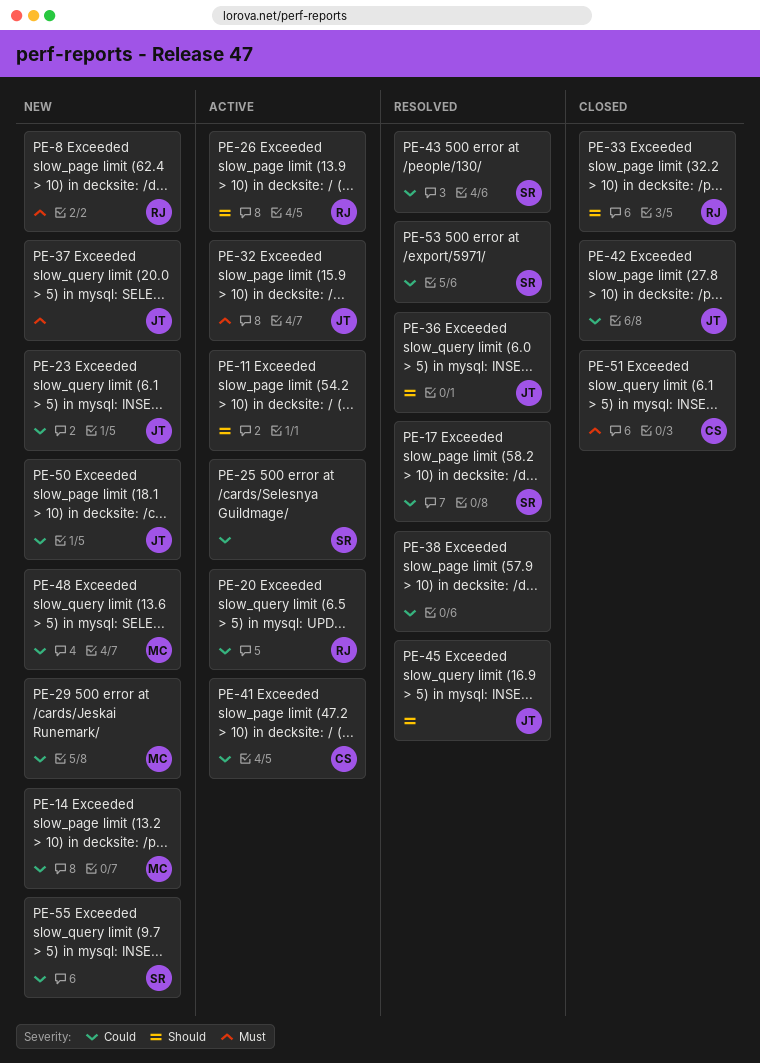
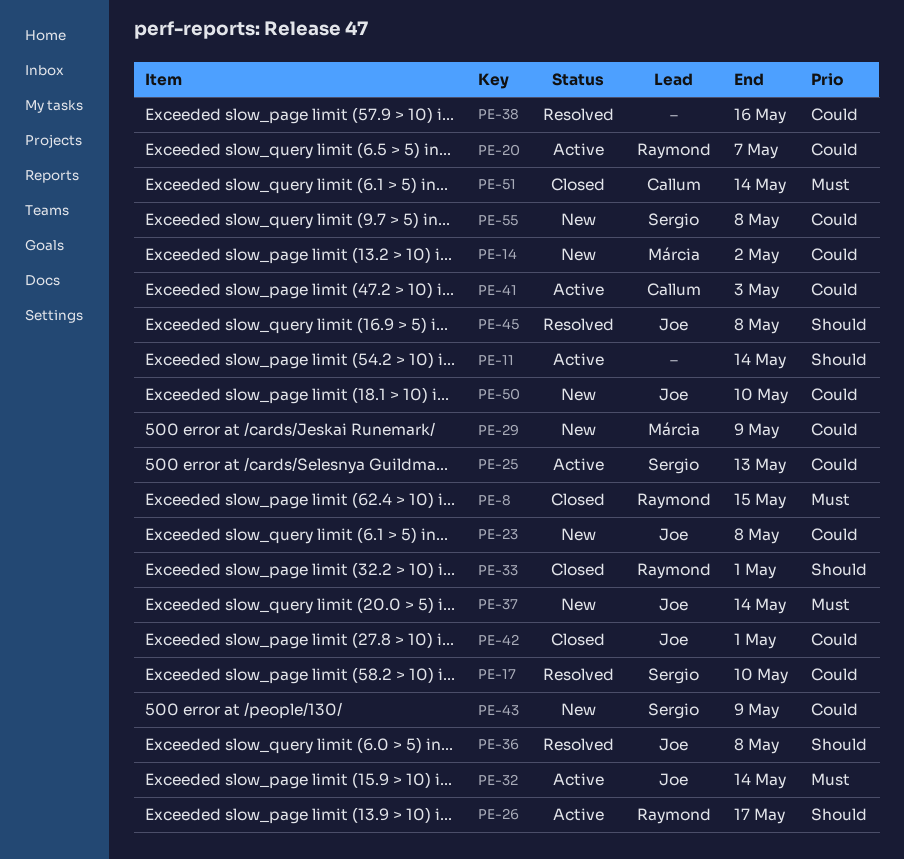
PE-8, status: New -> Closed
PE-43, status: Resolved -> New
PE-48: present -> none
PE-53: present -> none

